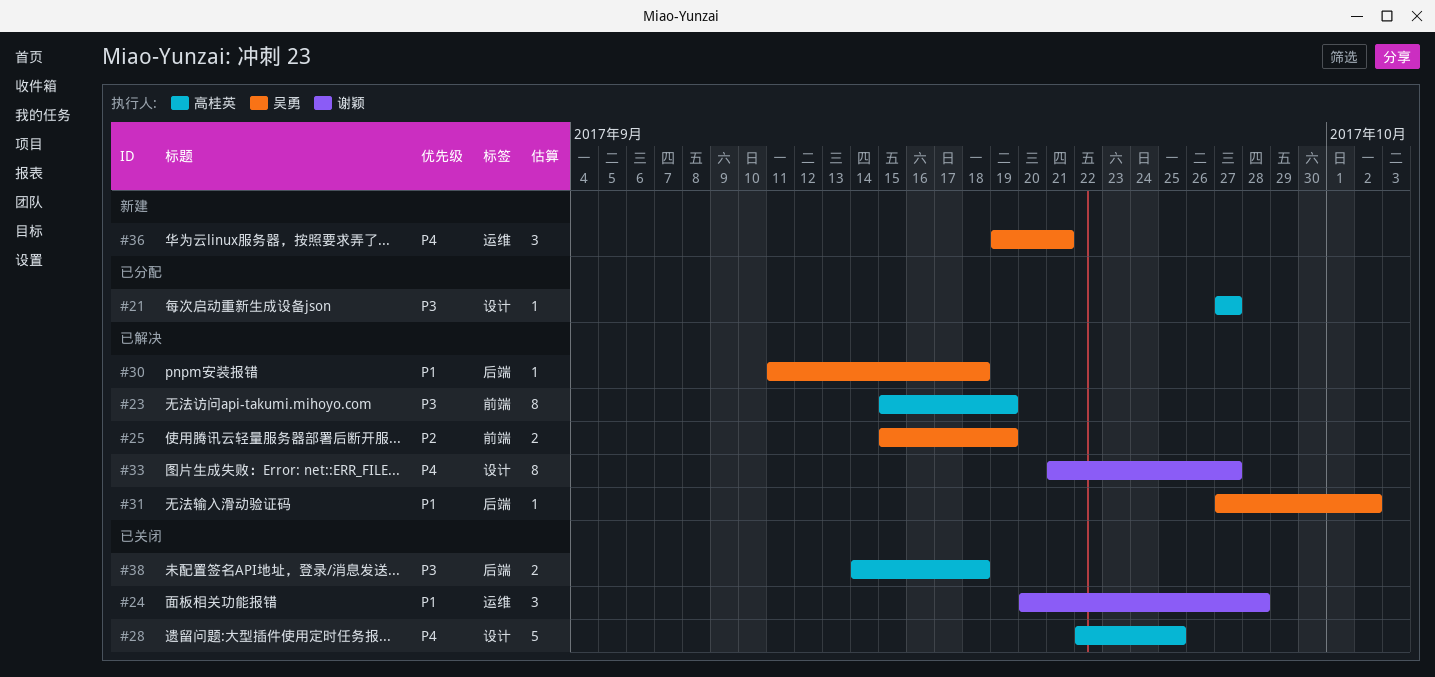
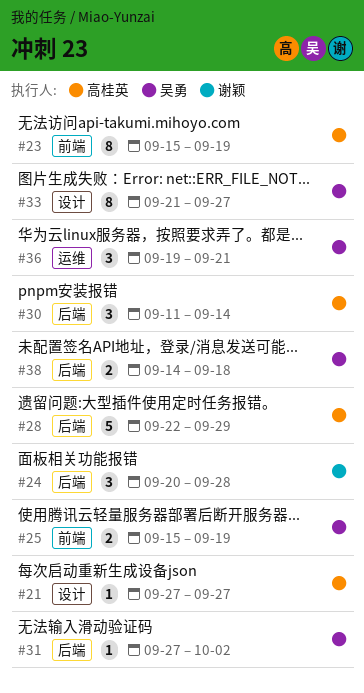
#24, label: 运维 -> 后端
#28, label: 设计 -> 后端
#28, due: Sep 25 -> Sep 29
#30, owner: 吴勇 -> 高桂英
#30, estimate: 1 -> 3
#30, due: Sep 18 -> Sep 14
#33, owner: 谢颖 -> 吴勇
#38, owner: 高桂英 -> 吴勇

